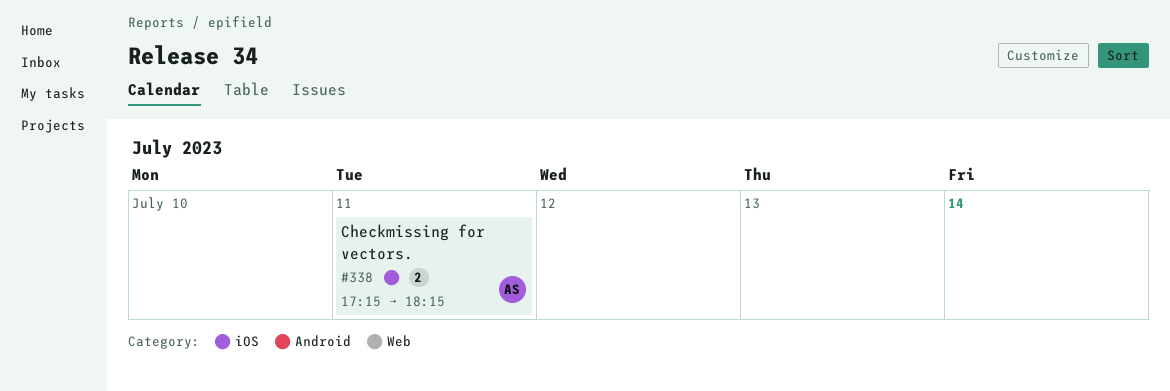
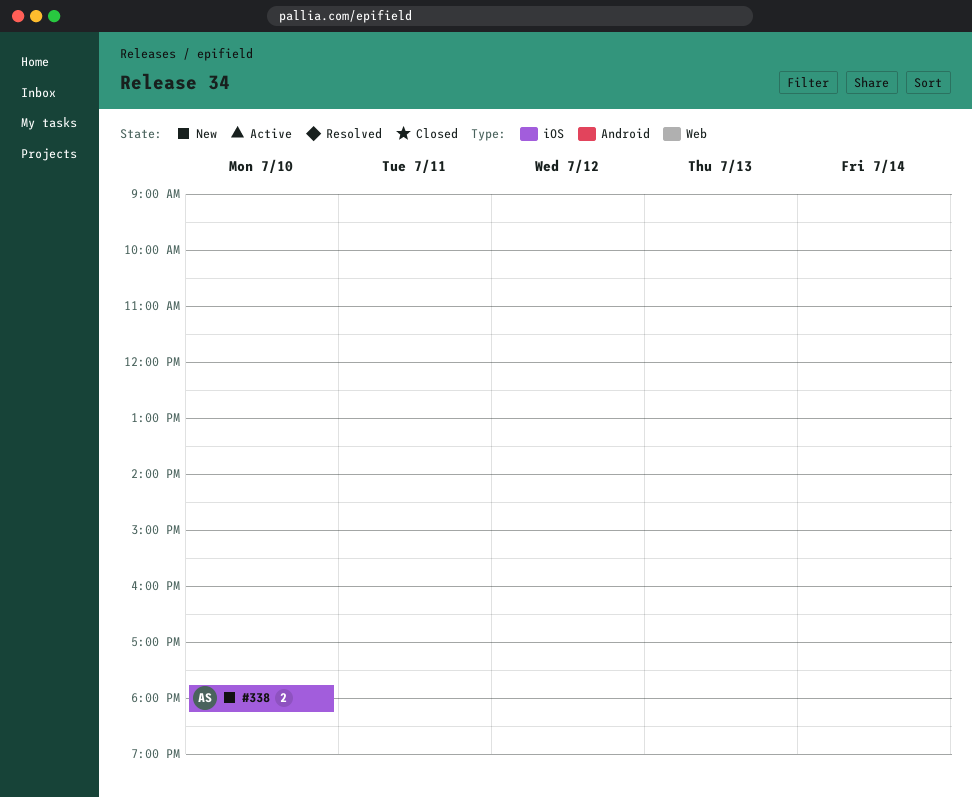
#338, day: Jul 11 -> Jul 10
#338, begins: 17:15 -> 17:45

